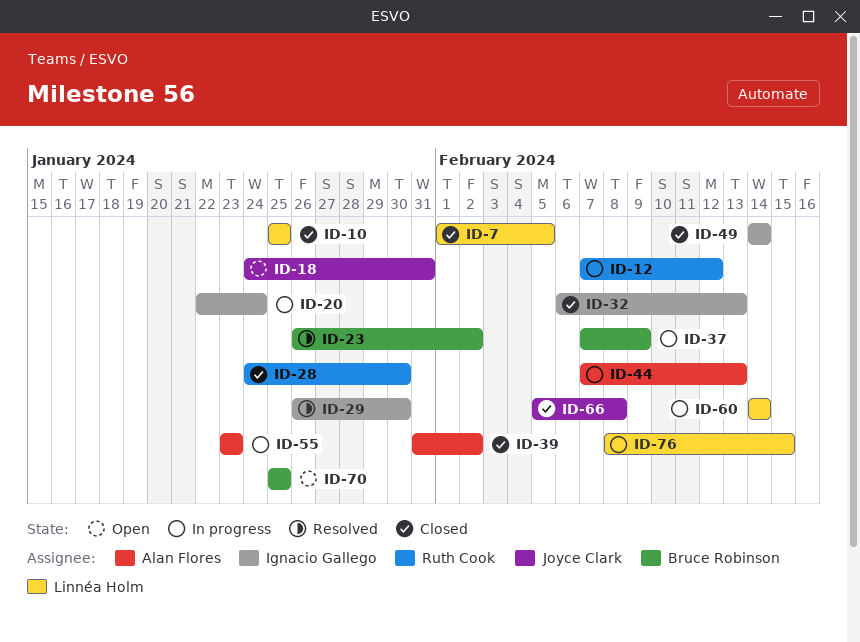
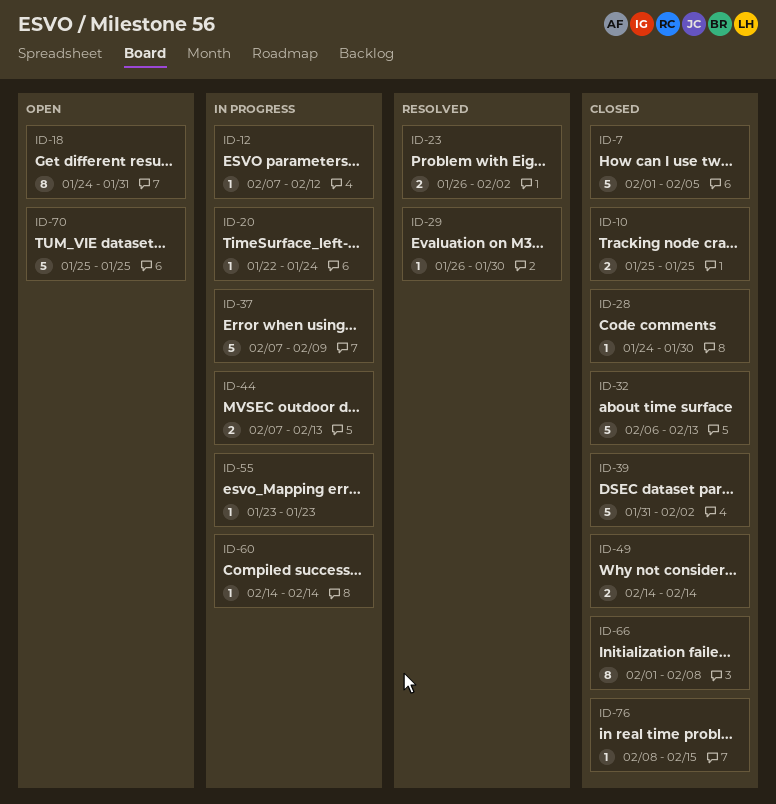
ID-66, start: Feb 5 -> Feb 1
ID-76, status: In progress -> Closed

